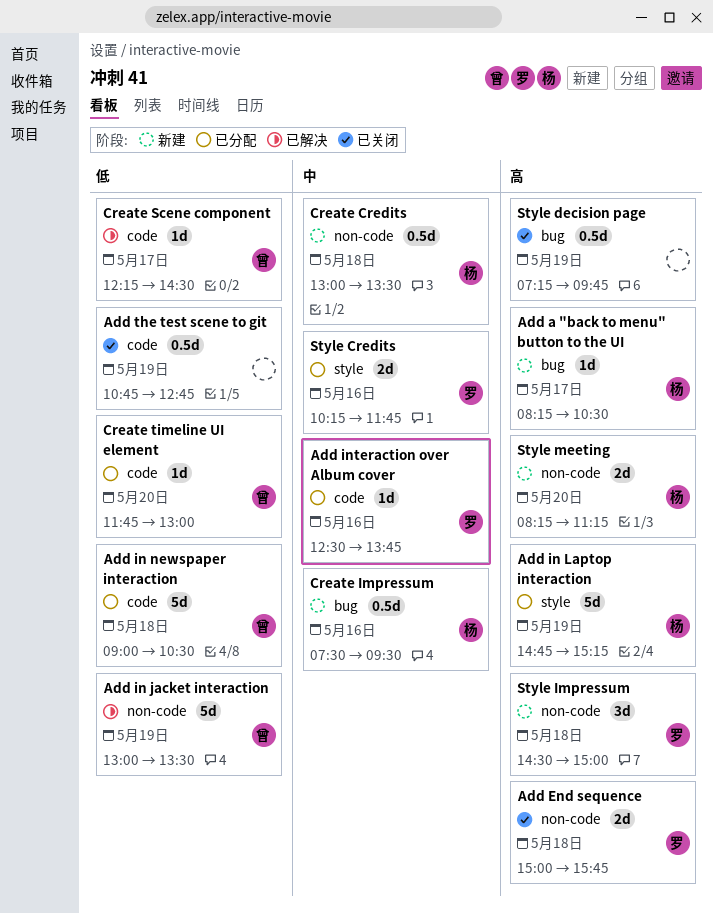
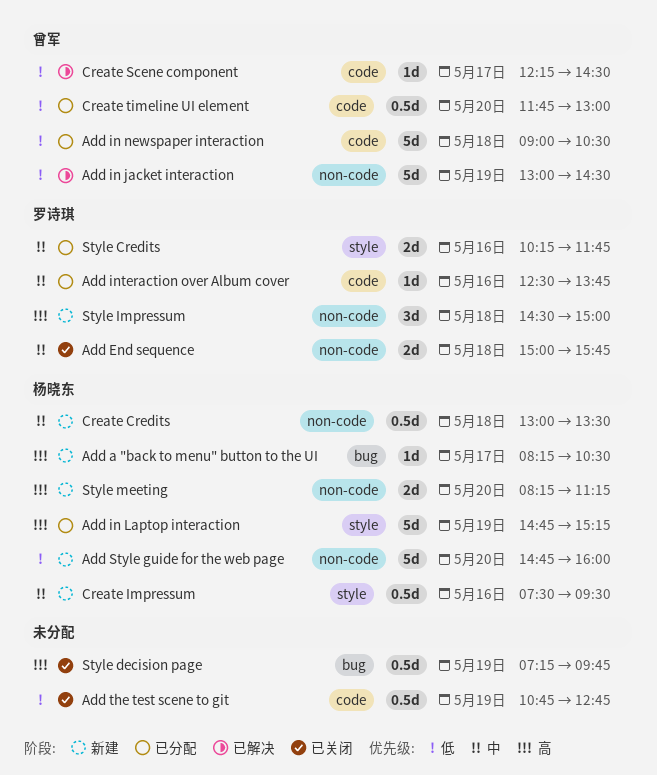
Add End sequence, priority: 高 -> 中
Add in jacket interaction, ends: 13:30 -> 14:30
Add Style guide for the web page: none -> present
Create Impressum, label: bug -> style
Create timeline UI element, estimate: 1d -> 0.5d

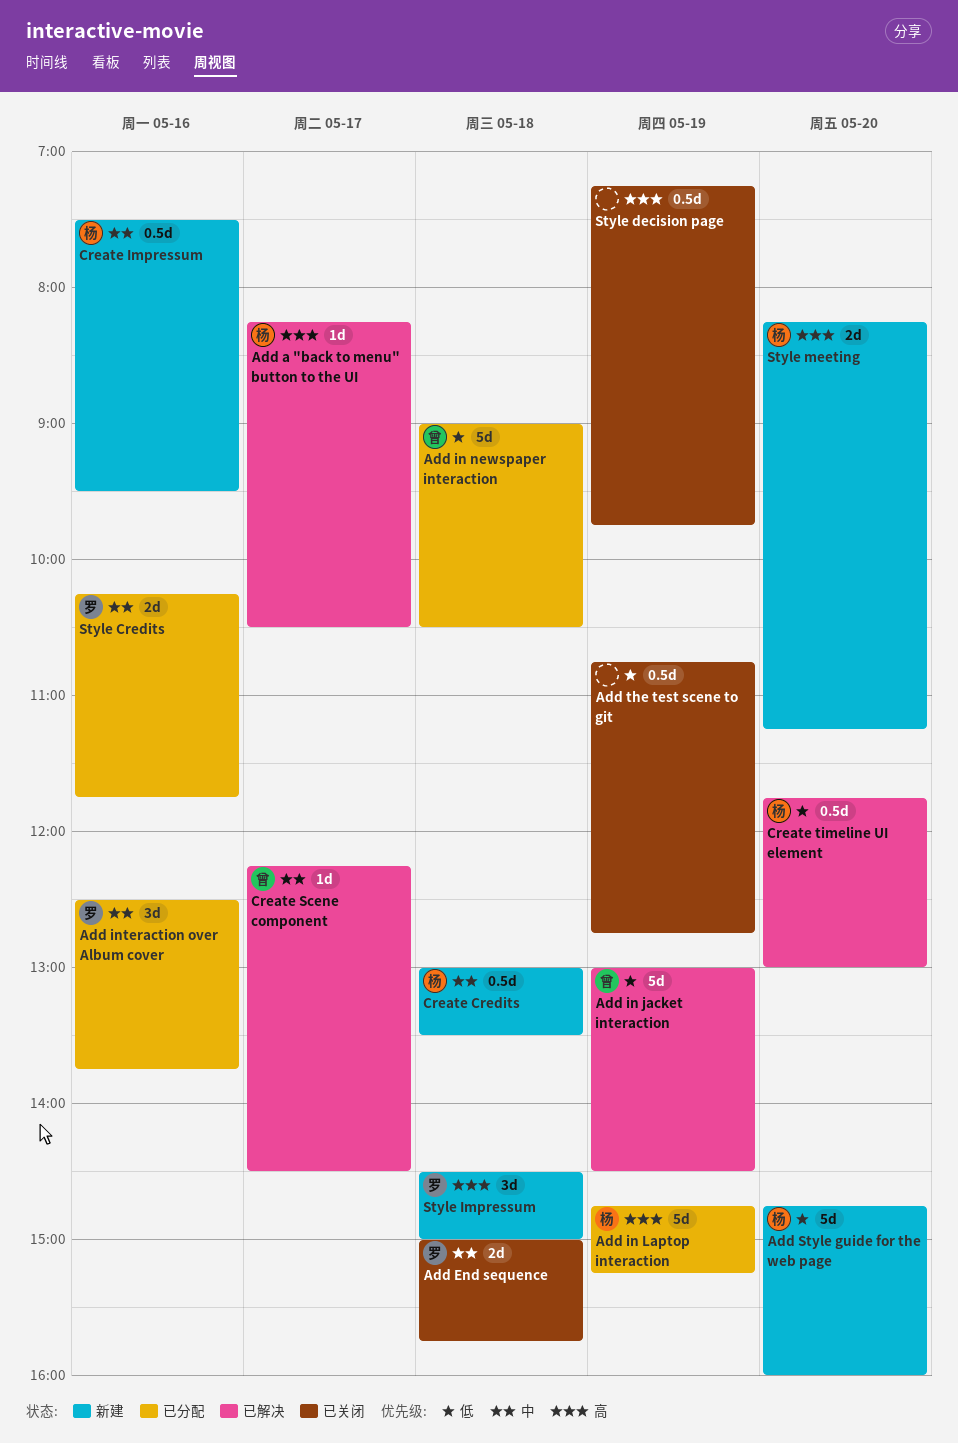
Add a "back to menu" button to the UI, status: 新建 -> 已解决
Add interaction over Album cover, estimate: 1d -> 3d
Create Scene component, priority: 低 -> 中
Create timeline UI element, status: 已分配 -> 已解决
Create timeline UI element, owner: 曾军 -> 杨晓东

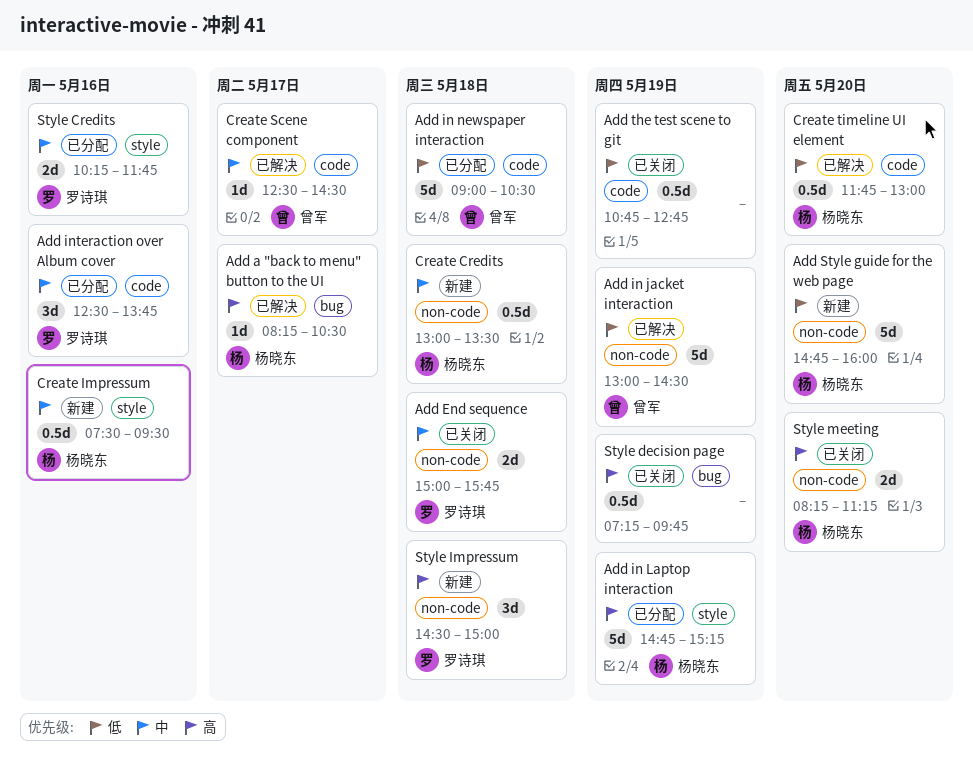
Create Scene component, begins: 12:15 -> 12:30
Style meeting, status: 新建 -> 已关闭

